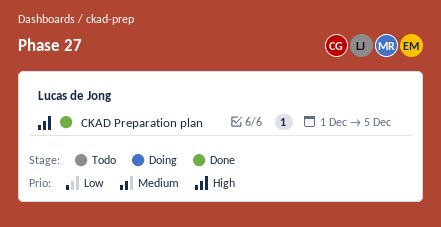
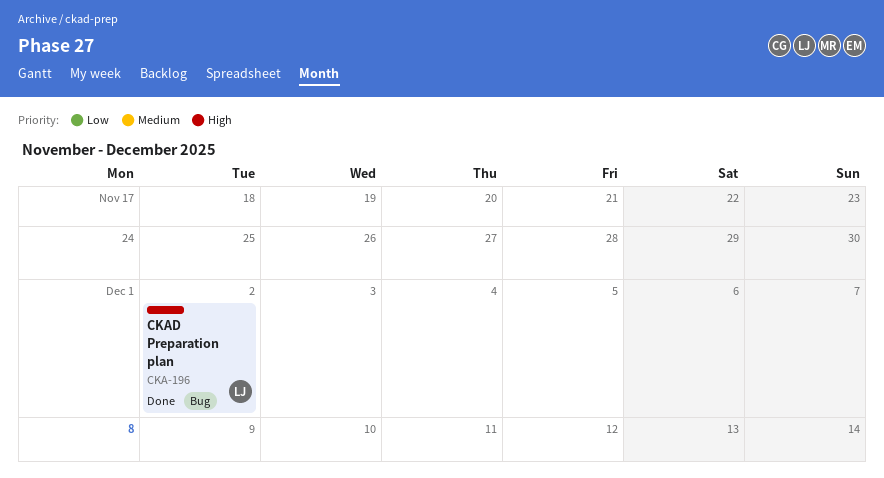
CKAD Preparation plan, due: Dec 5 -> Dec 2

